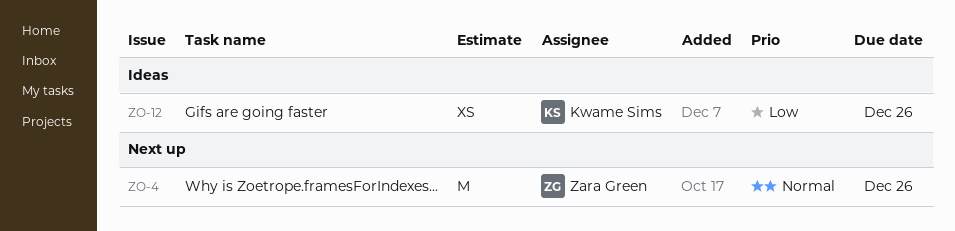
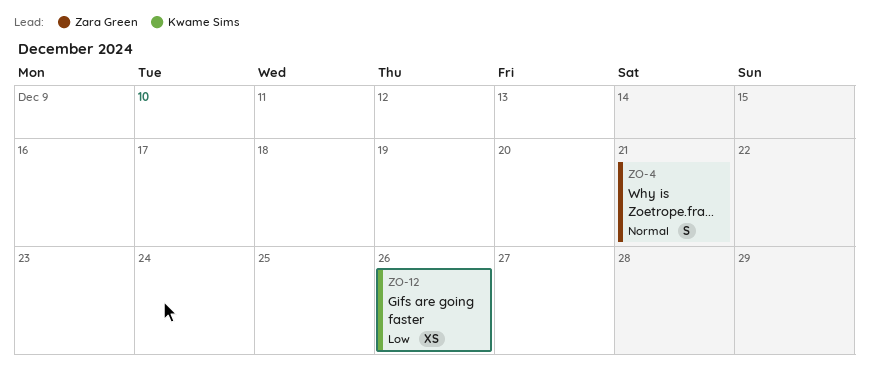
ZO-4, estimate: M -> S
ZO-4, due: Dec 26 -> Dec 21

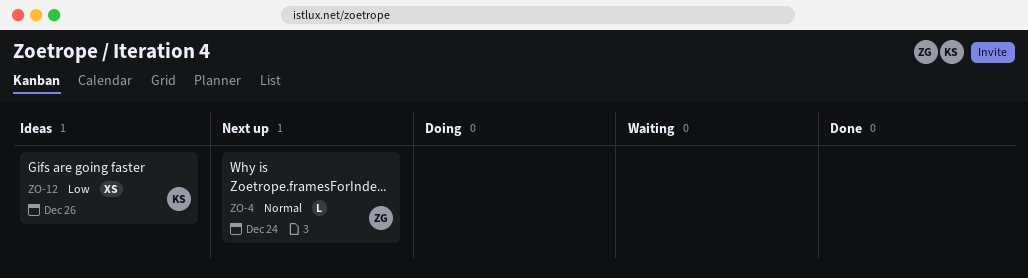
ZO-4, estimate: S -> L
ZO-4, due: Dec 21 -> Dec 24

